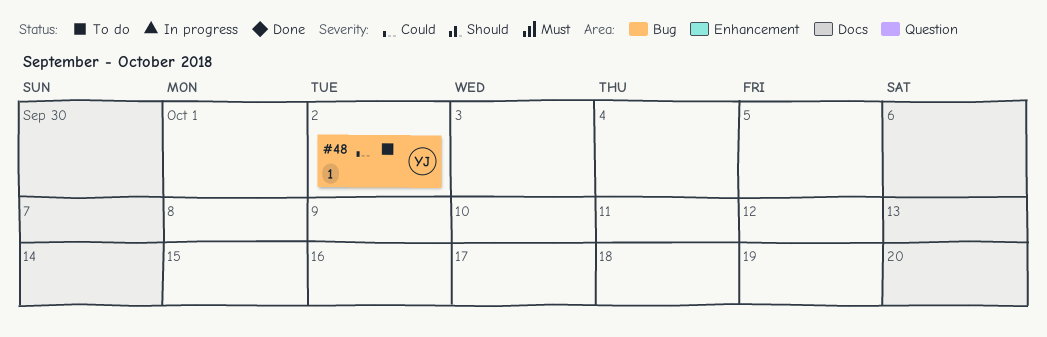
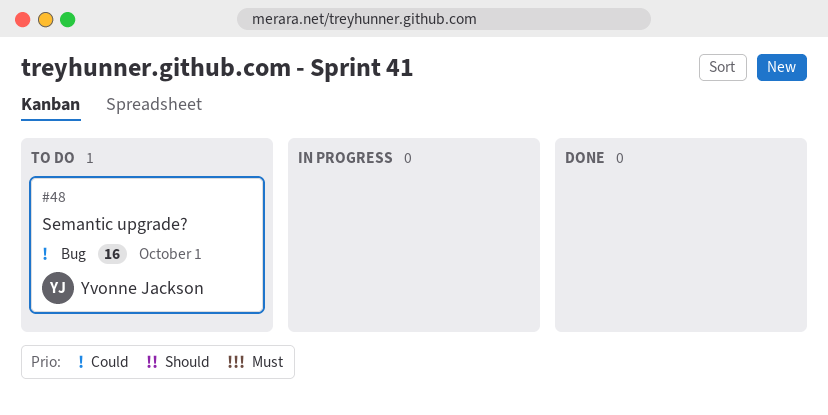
#48, estimate: 1 -> 16
#48, due: Oct 2 -> Oct 1

